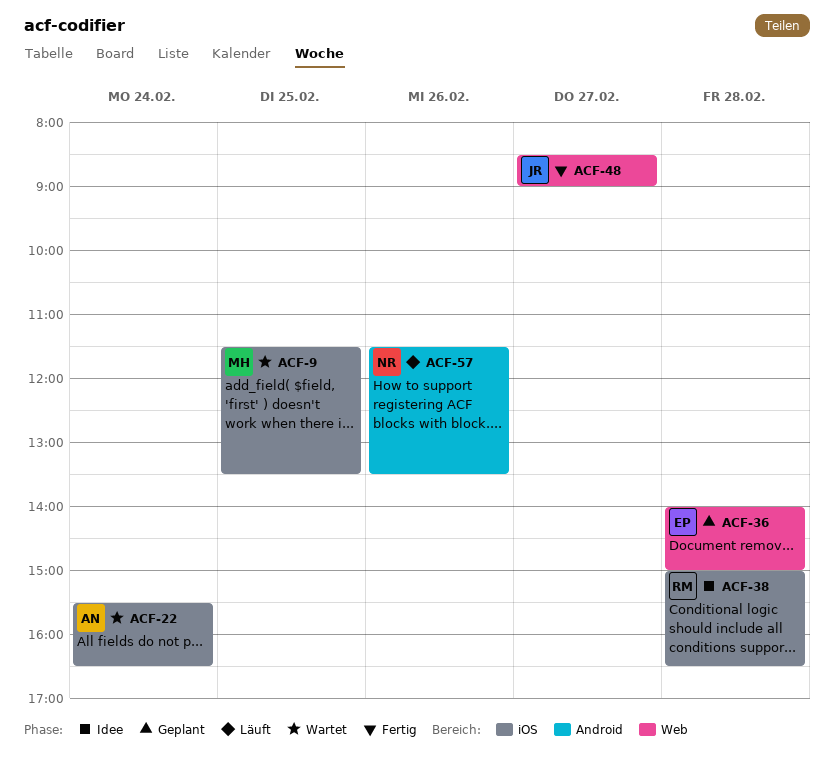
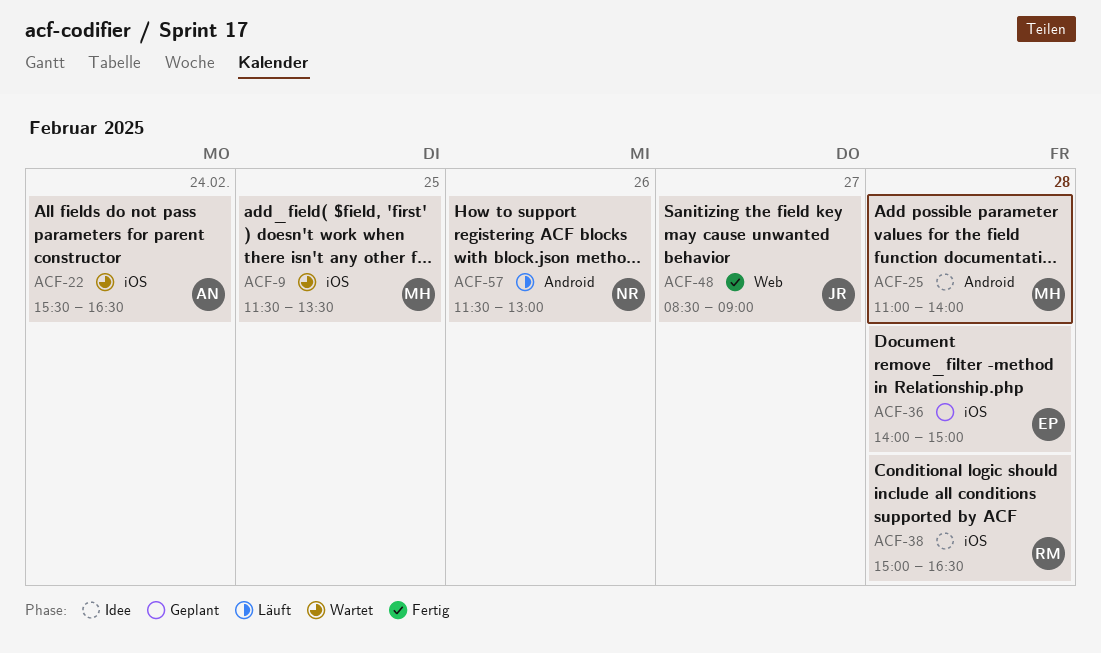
ACF-25: none -> present
ACF-36, label: Web -> iOS
ACF-57, ends: 13:30 -> 13:00

